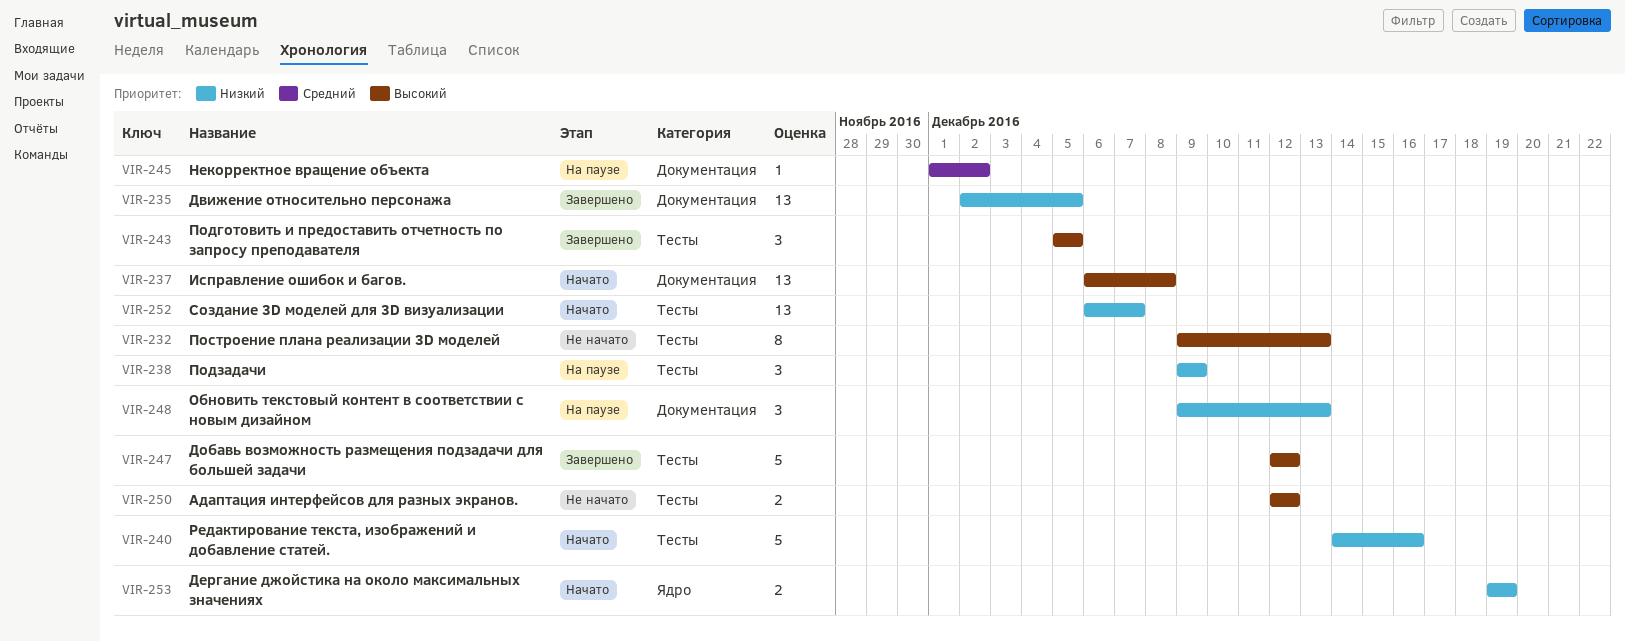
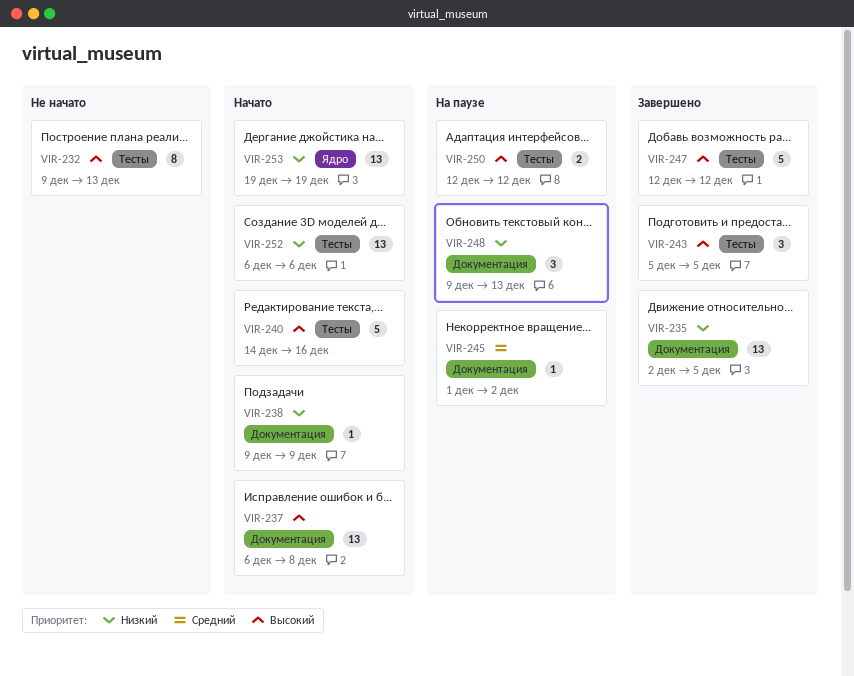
VIR-238, status: На паузе -> Начато
VIR-238, label: Тесты -> Документация
VIR-238, estimate: 3 -> 1
VIR-240, priority: Низкий -> Высокий
VIR-250, status: Не начато -> На паузе
VIR-252, due: Dec 7 -> Dec 6
VIR-253, estimate: 2 -> 13

